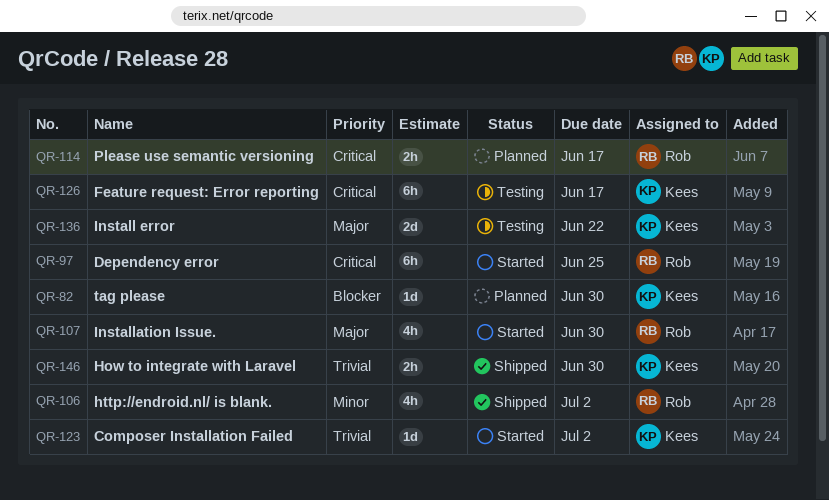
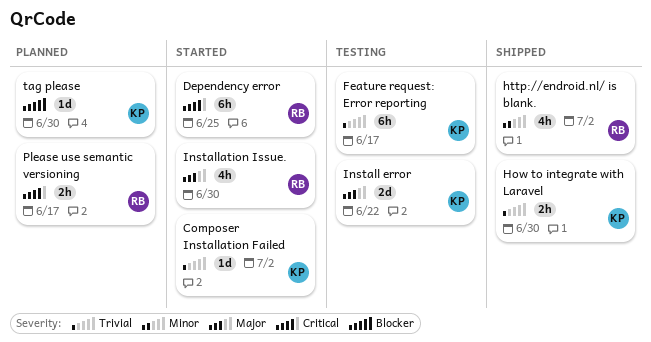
Feature request: Error reporting, priority: Critical -> Trivial

